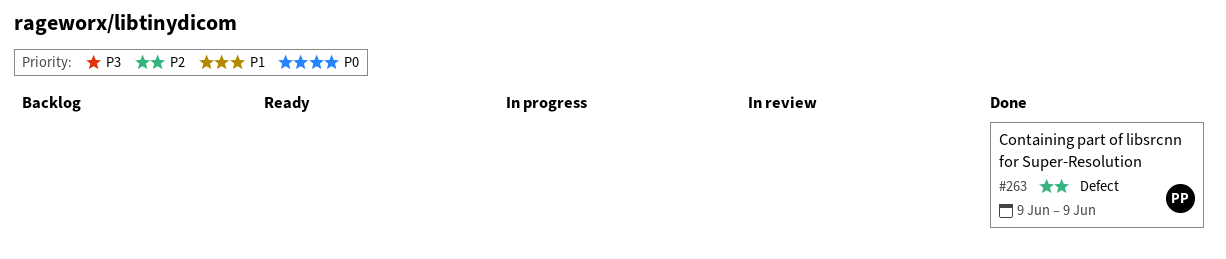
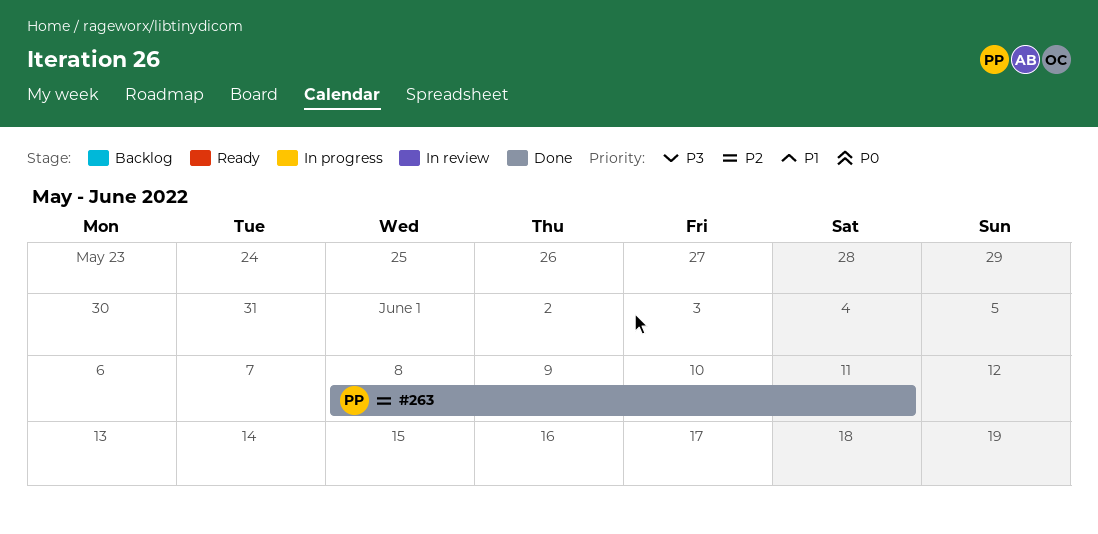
#263, start: Jun 9 -> Jun 8
#263, due: Jun 9 -> Jun 11

